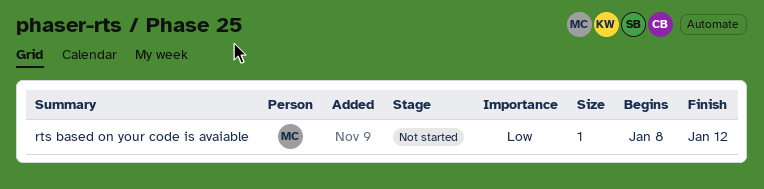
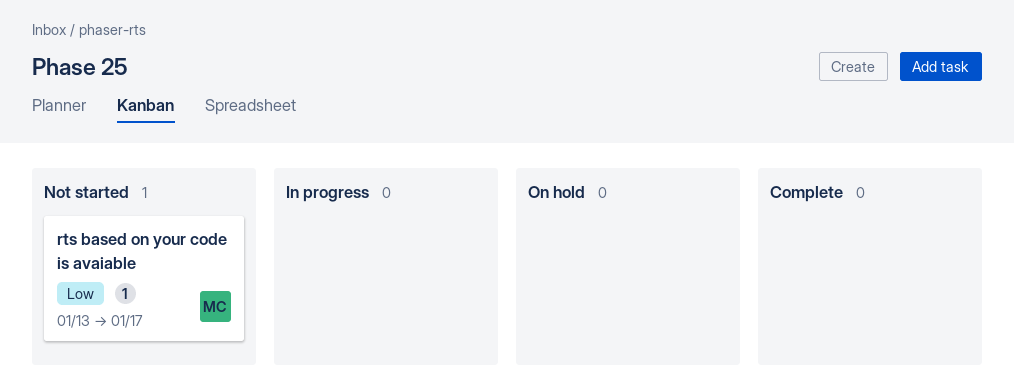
rts based on your code is avaiable, start: Jan 8 -> Jan 13
rts based on your code is avaiable, due: Jan 12 -> Jan 17

